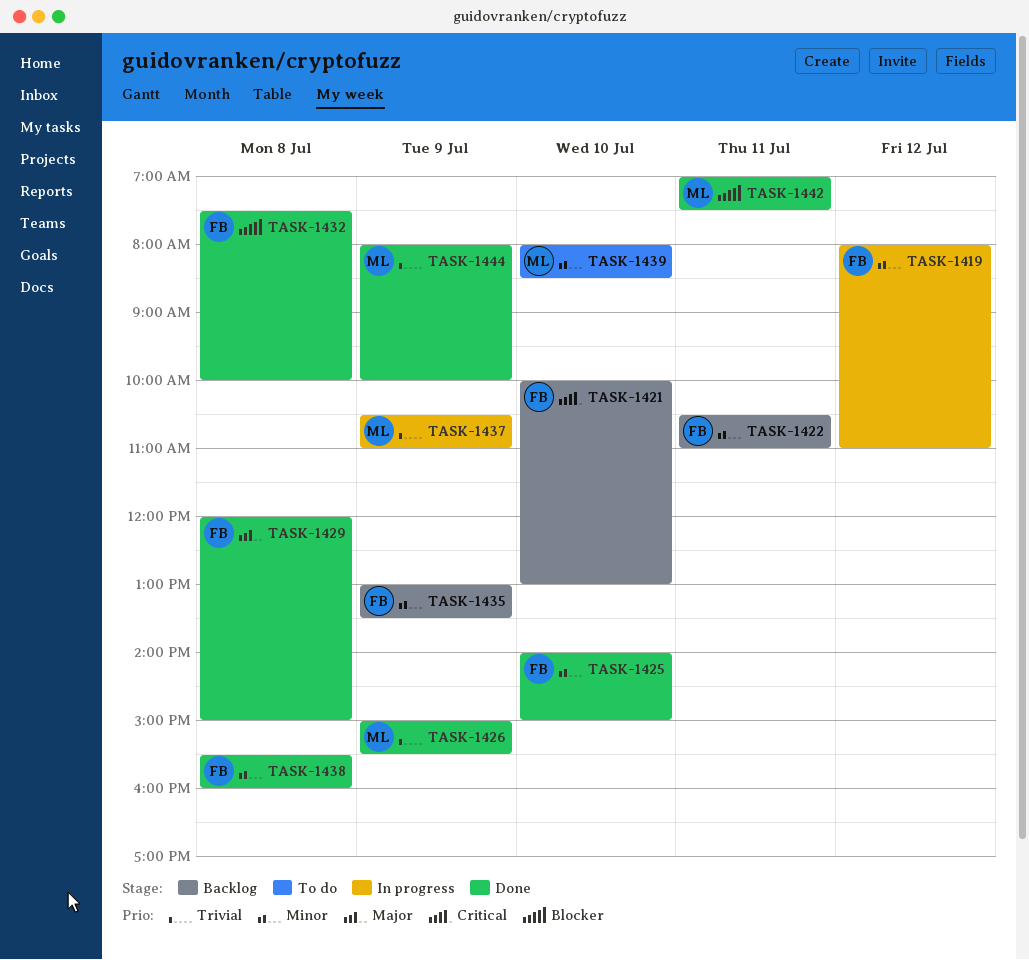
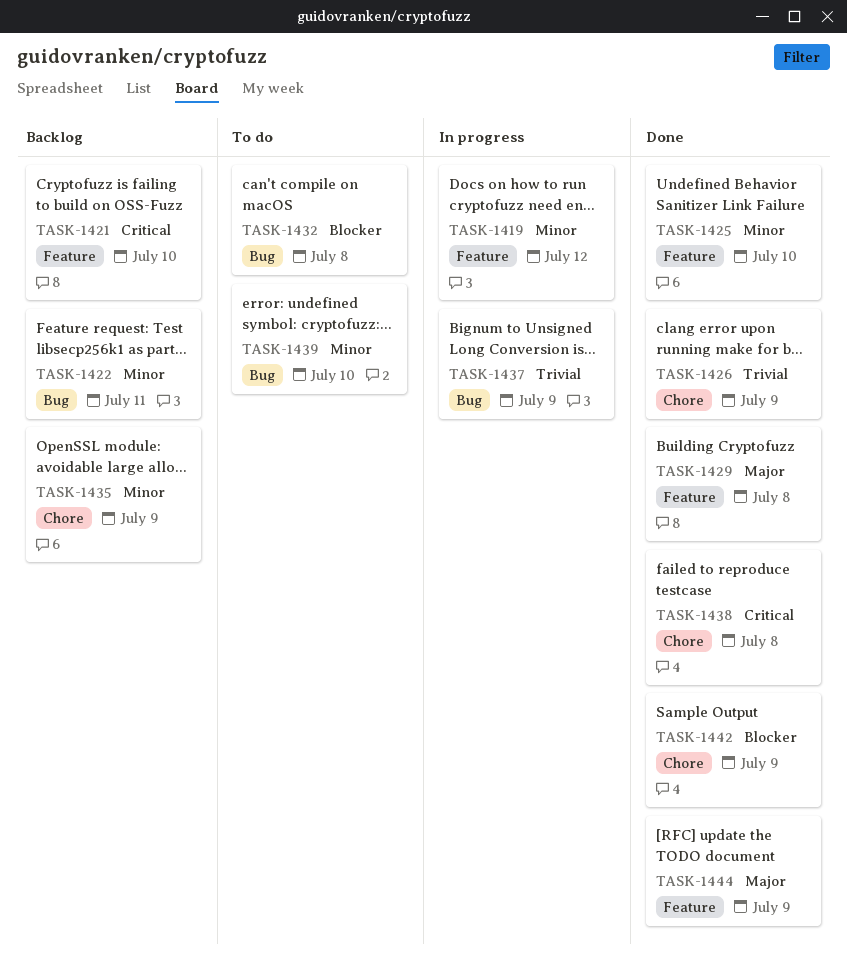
TASK-1432, status: Done -> To do
TASK-1438, priority: Minor -> Critical
TASK-1442, day: Jul 11 -> Jul 9
TASK-1444, priority: Trivial -> Major

